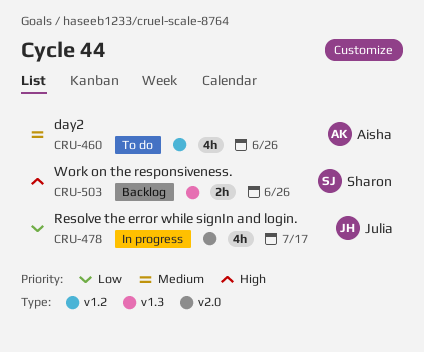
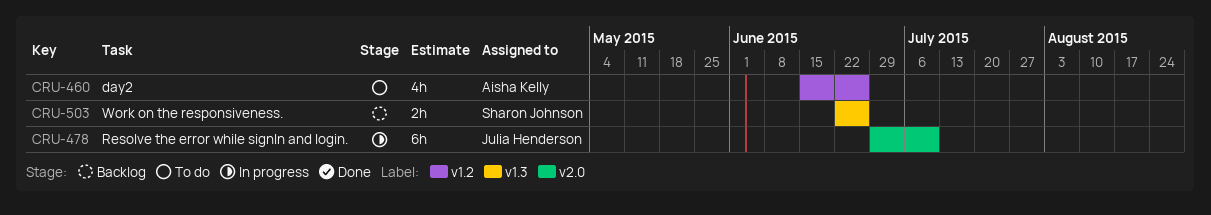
CRU-478, estimate: 4h -> 6h
CRU-478, due: Jul 17 -> Jul 10

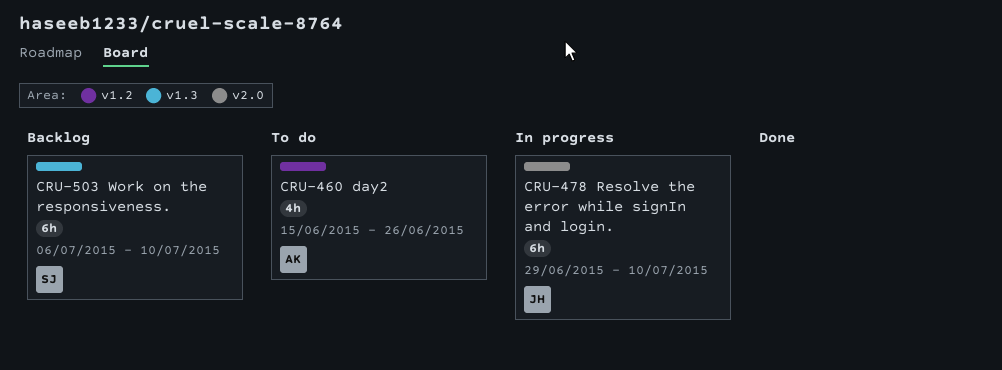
CRU-503, estimate: 2h -> 6h
CRU-503, start: Jun 22 -> Jul 6
CRU-503, due: Jun 26 -> Jul 10

